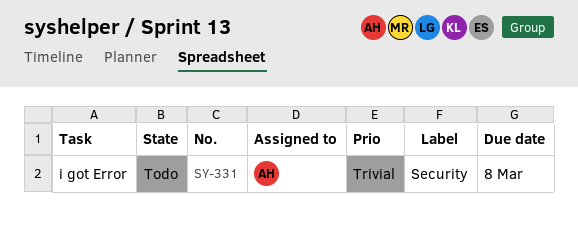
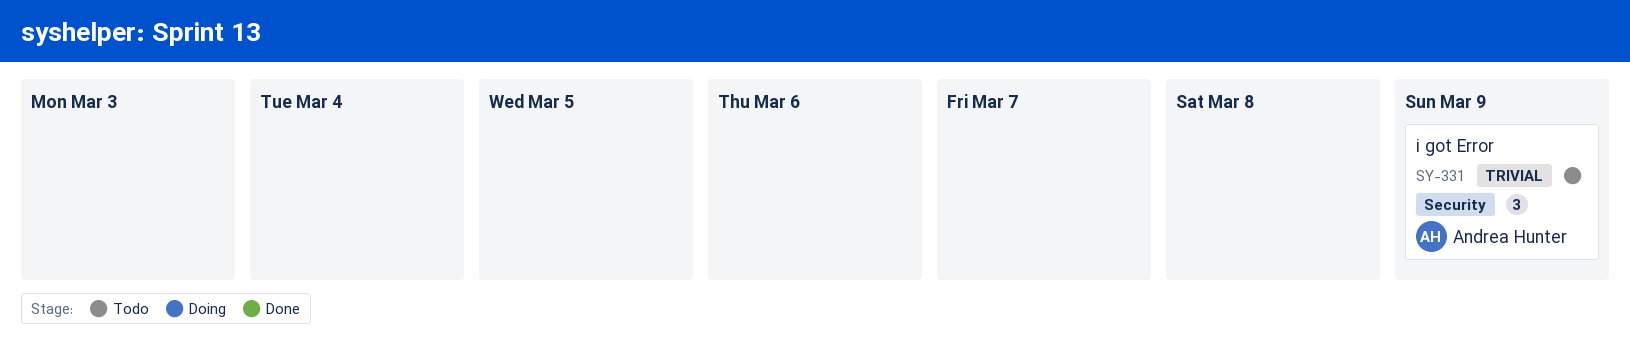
SY-331, due: Mar 8 -> Mar 9

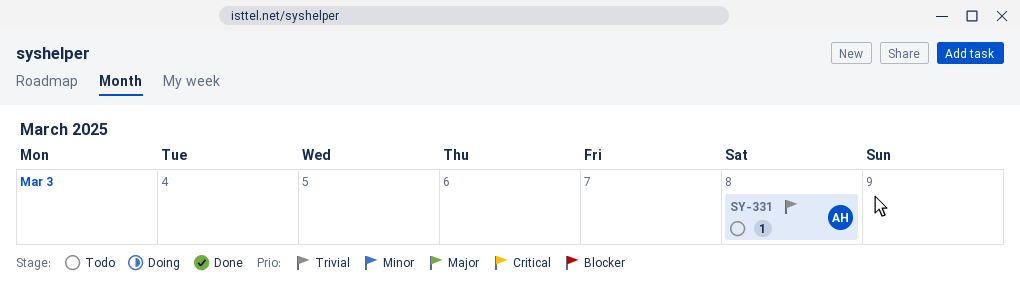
SY-331, estimate: 3 -> 1
SY-331, due: Mar 9 -> Mar 8

